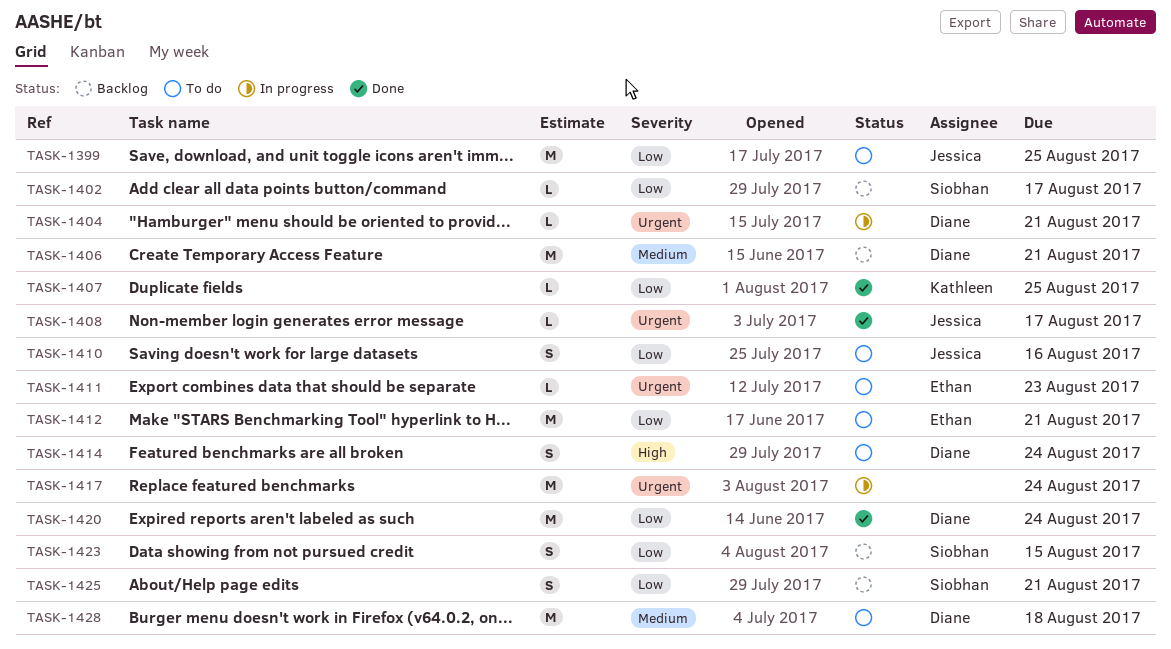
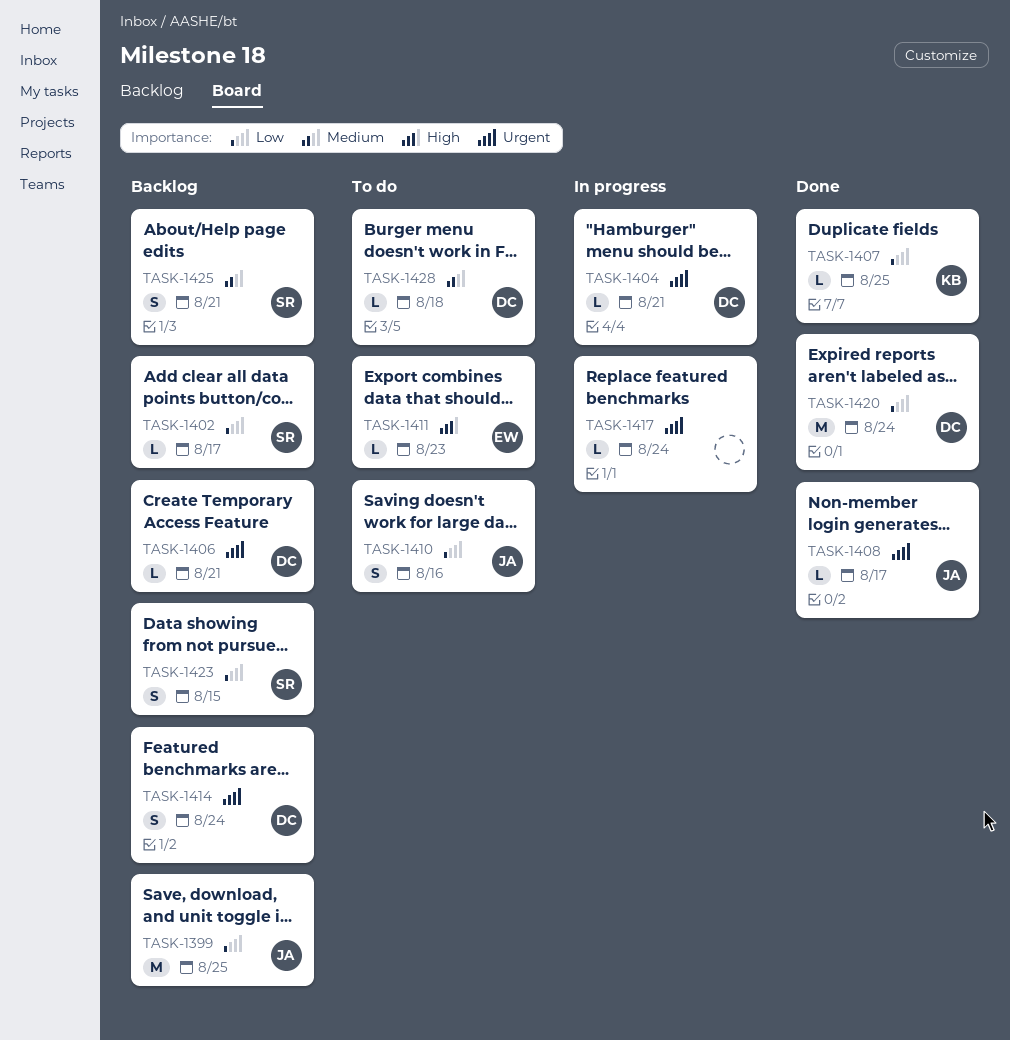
TASK-1399, status: To do -> Backlog
TASK-1406, priority: Medium -> Urgent
TASK-1406, estimate: M -> L
TASK-1411, priority: Urgent -> High
TASK-1412: present -> none
TASK-1414, status: To do -> Backlog
TASK-1414, priority: High -> Urgent
TASK-1417, estimate: M -> L
TASK-1425, priority: Low -> Medium
TASK-1428, estimate: M -> L

